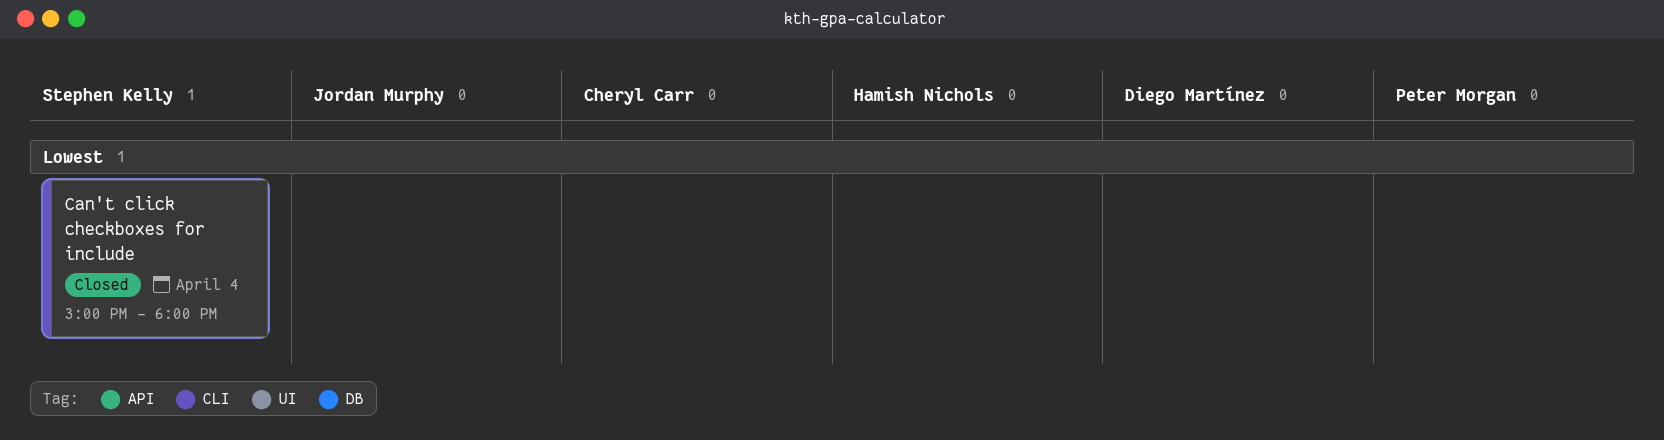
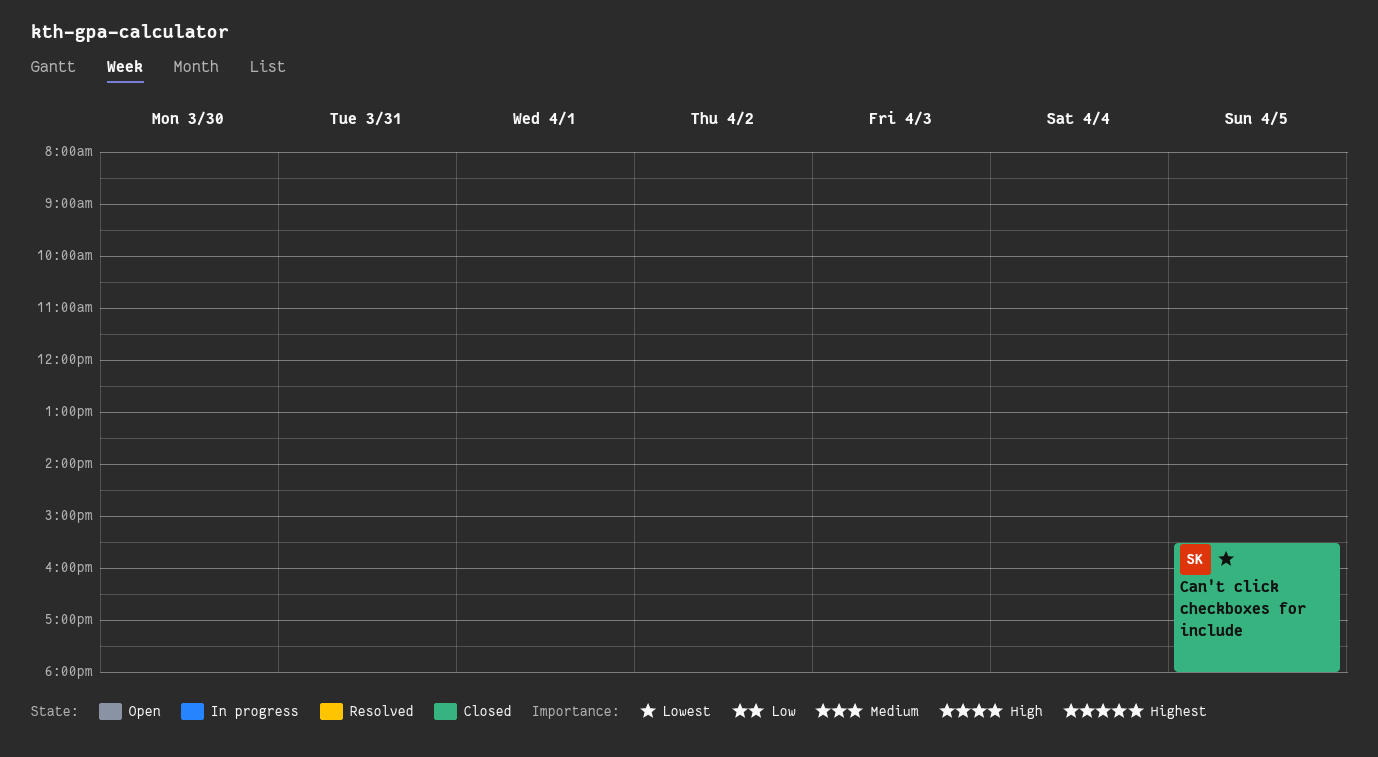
Can't click checkboxes for include, day: Apr 4 -> Apr 5
Can't click checkboxes for include, begins: 15:00 -> 15:30

